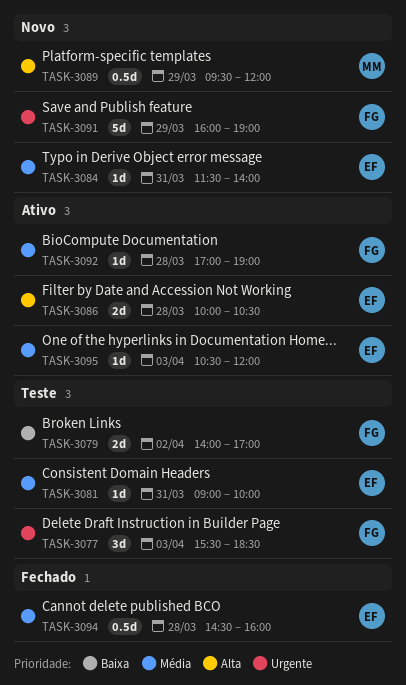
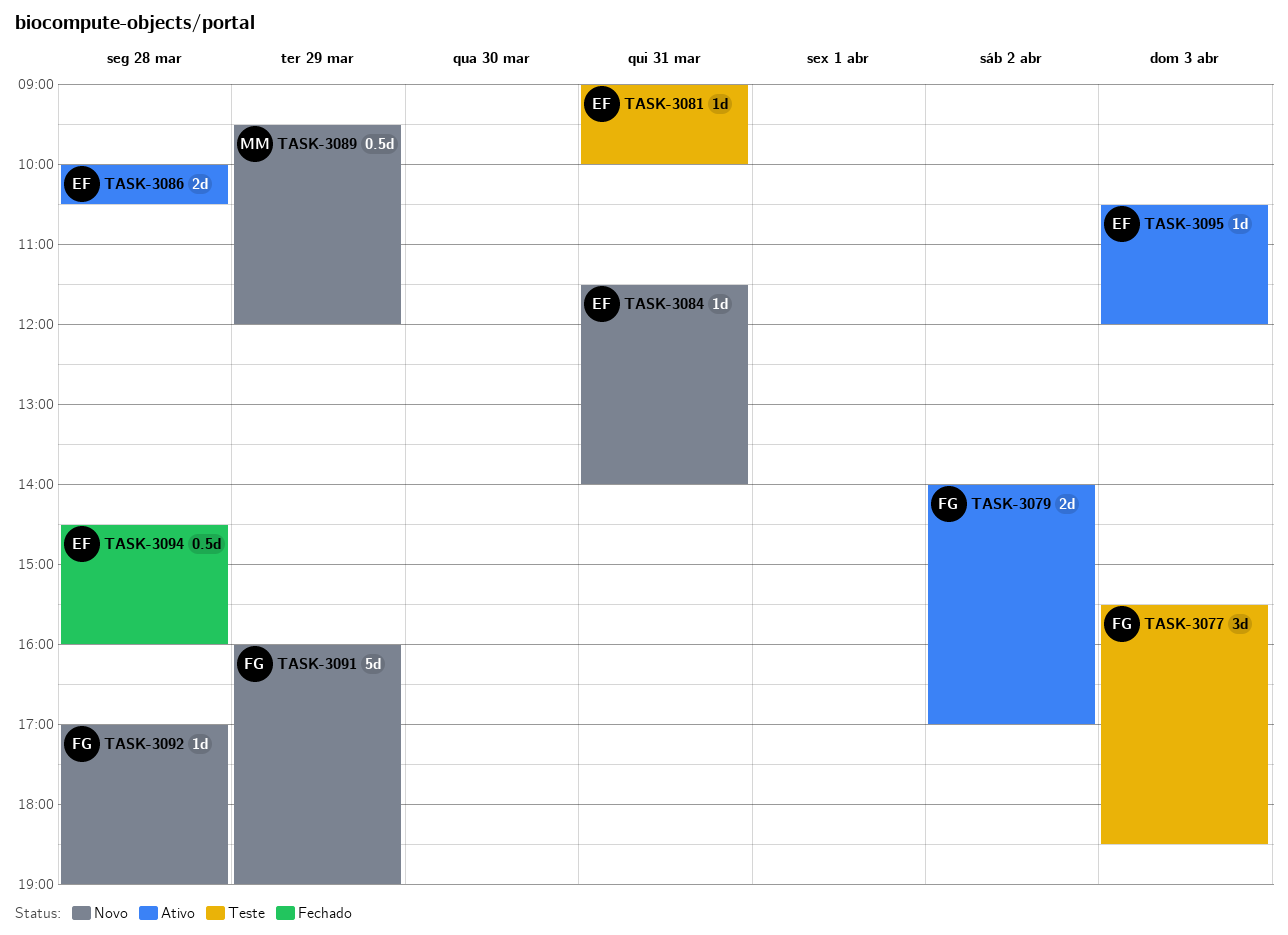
TASK-3079, status: Teste -> Ativo
TASK-3092, status: Ativo -> Novo

